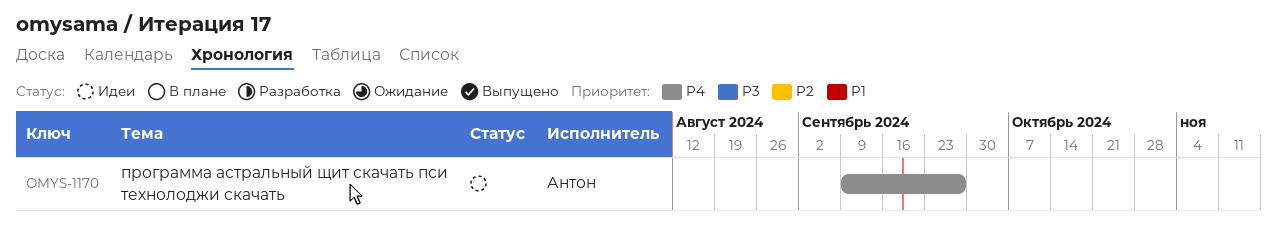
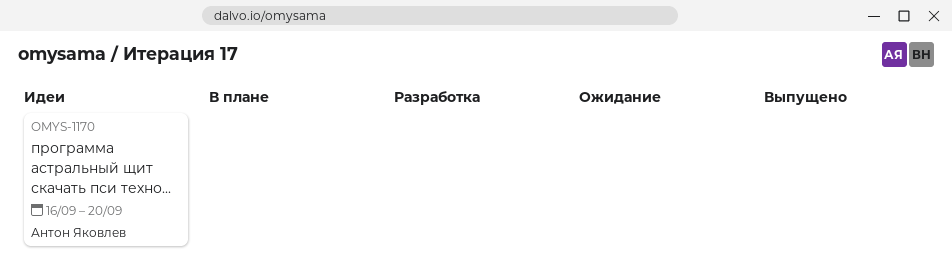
OMYS-1170, start: Sep 9 -> Sep 16
OMYS-1170, due: Sep 27 -> Sep 20

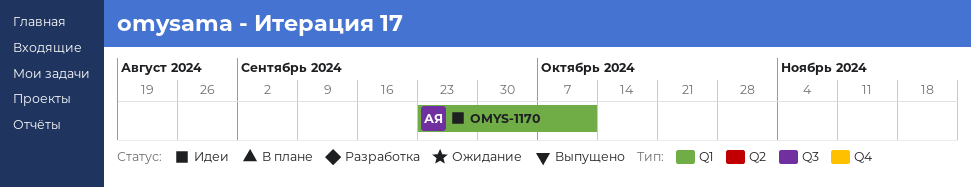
OMYS-1170, start: Sep 16 -> Sep 23
OMYS-1170, due: Sep 20 -> Oct 11

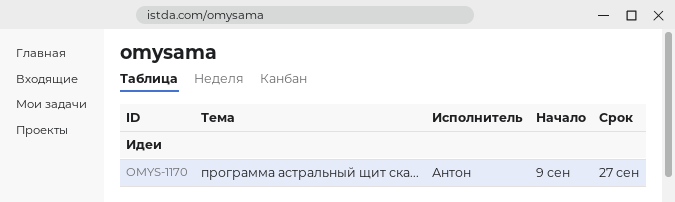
OMYS-1170, start: Sep 23 -> Sep 9
OMYS-1170, due: Oct 11 -> Sep 27

